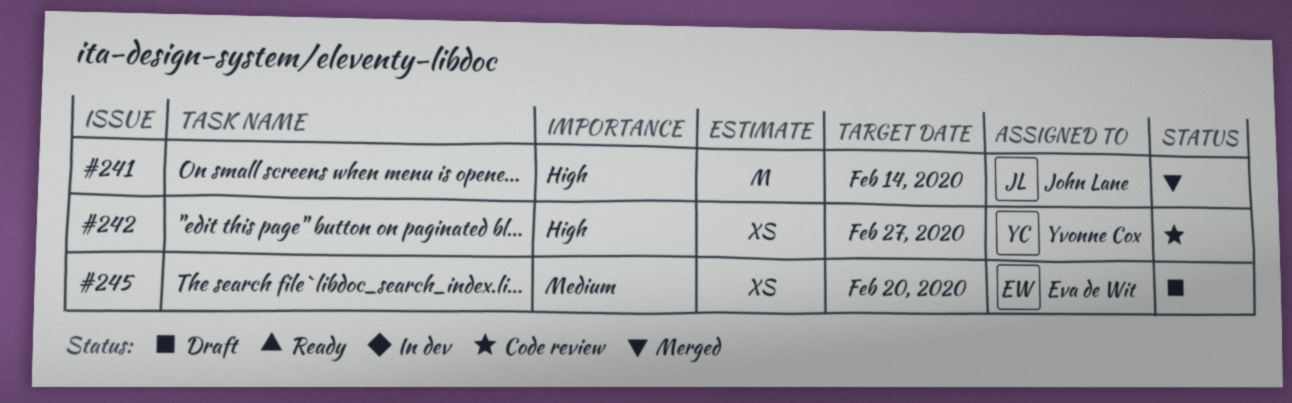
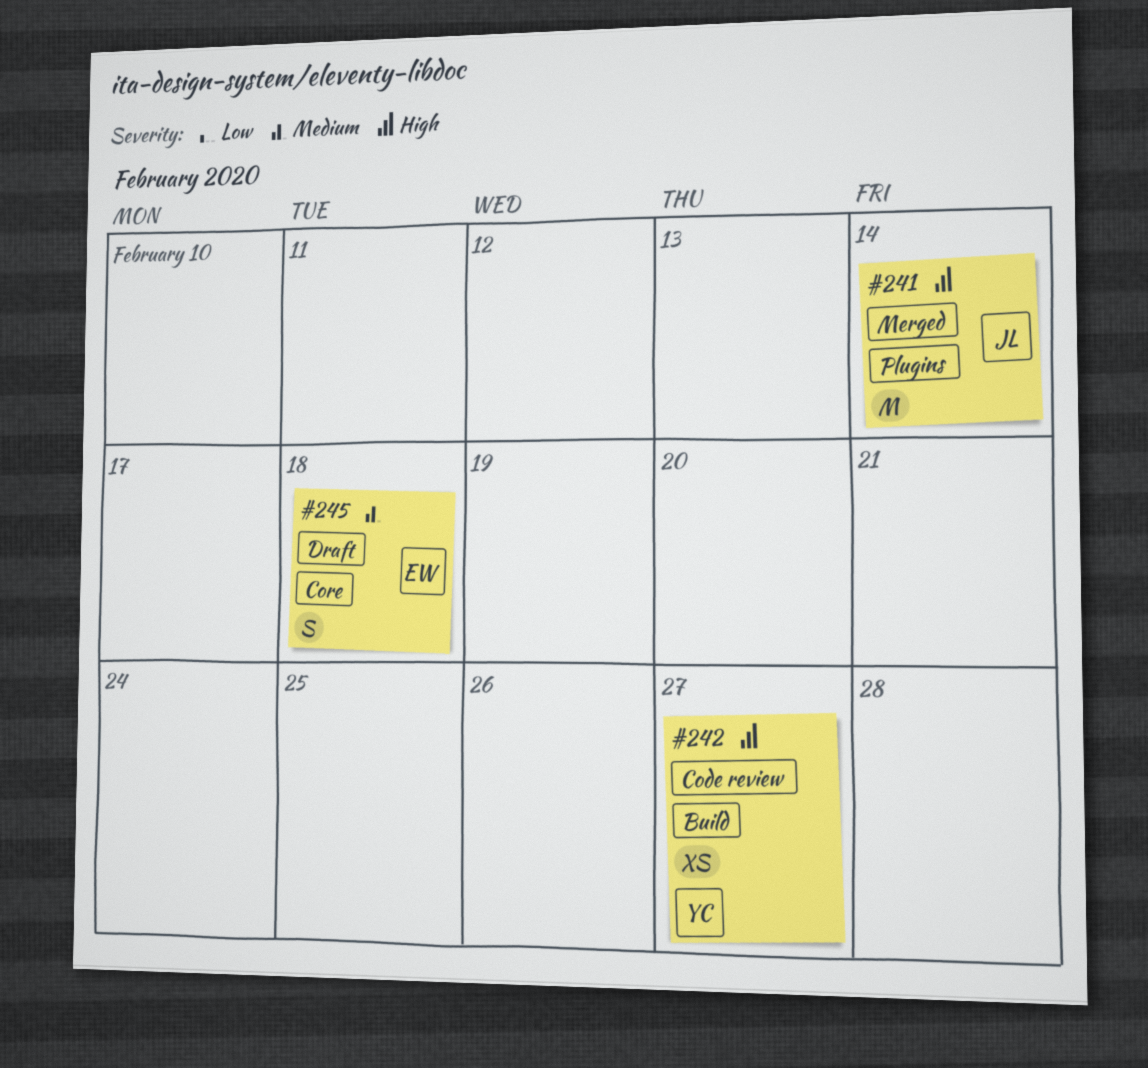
#245, estimate: XS -> S
#245, due: Feb 20 -> Feb 18

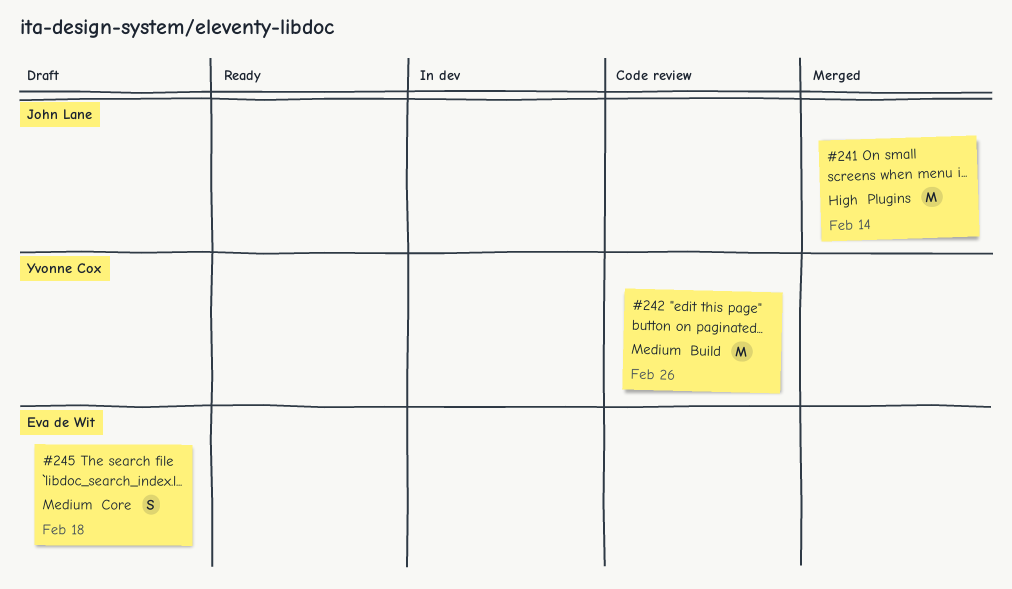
#242, priority: High -> Medium
#242, estimate: XS -> M
#242, due: Feb 27 -> Feb 26

